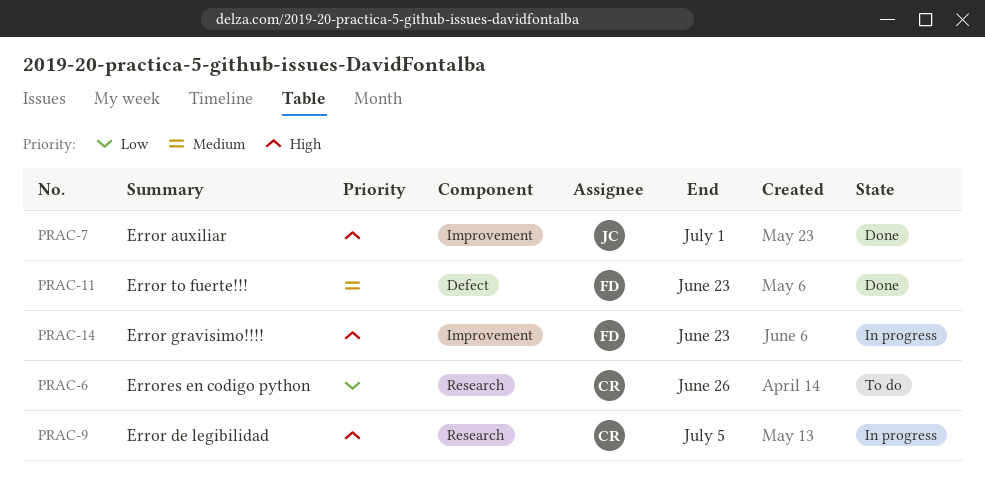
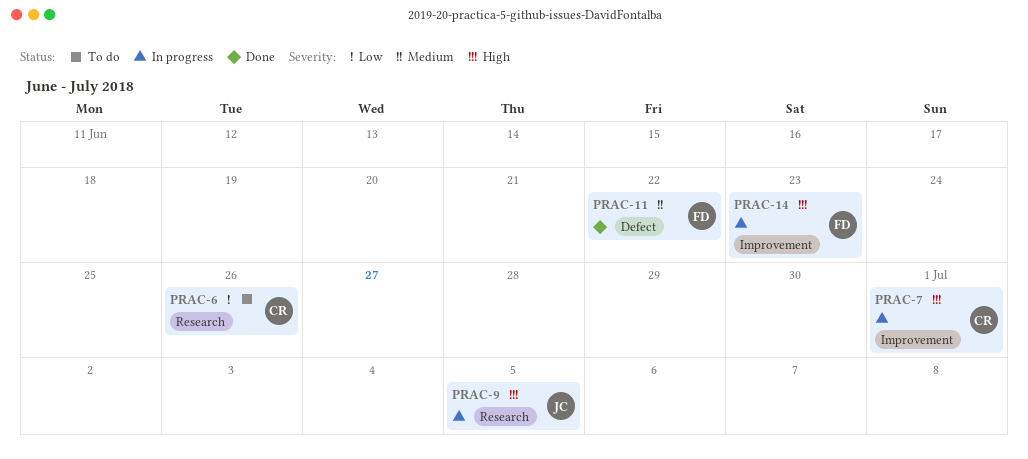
PRAC-7, status: Done -> In progress
PRAC-7, owner: JC -> CR
PRAC-9, owner: CR -> JC
PRAC-11, due: Jun 23 -> Jun 22

